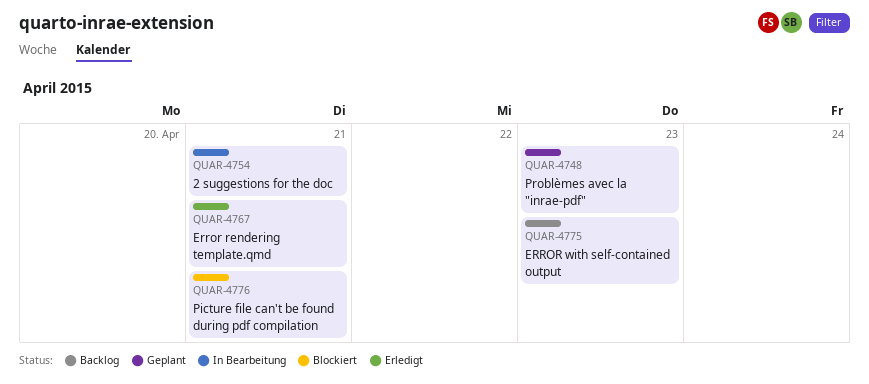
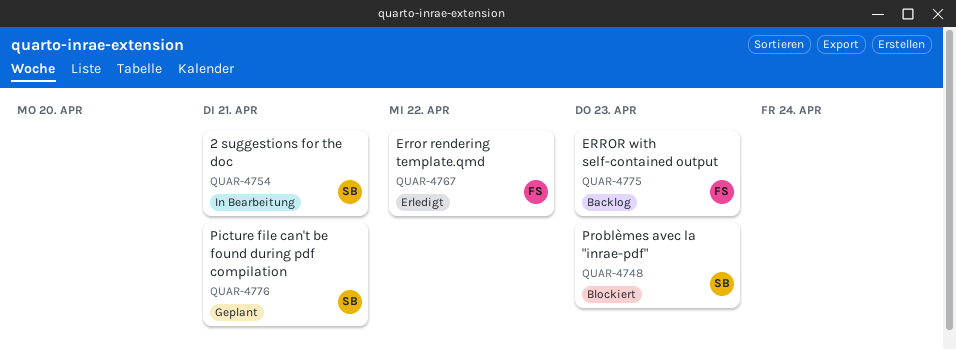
QUAR-4748, status: Geplant -> Blockiert
QUAR-4767, due: Apr 21 -> Apr 22
QUAR-4776, status: Blockiert -> Geplant

